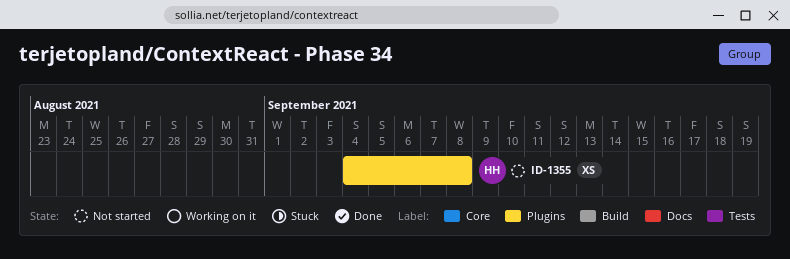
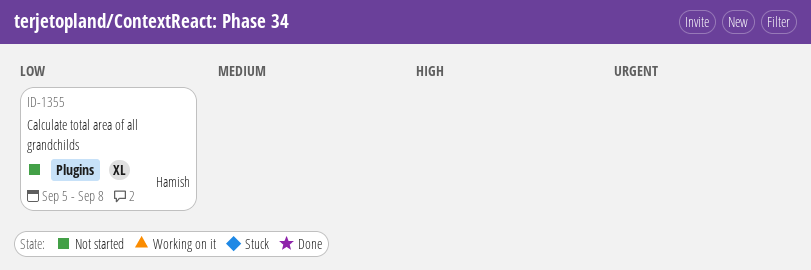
ID-1355, estimate: XS -> XL
ID-1355, start: Sep 4 -> Sep 5

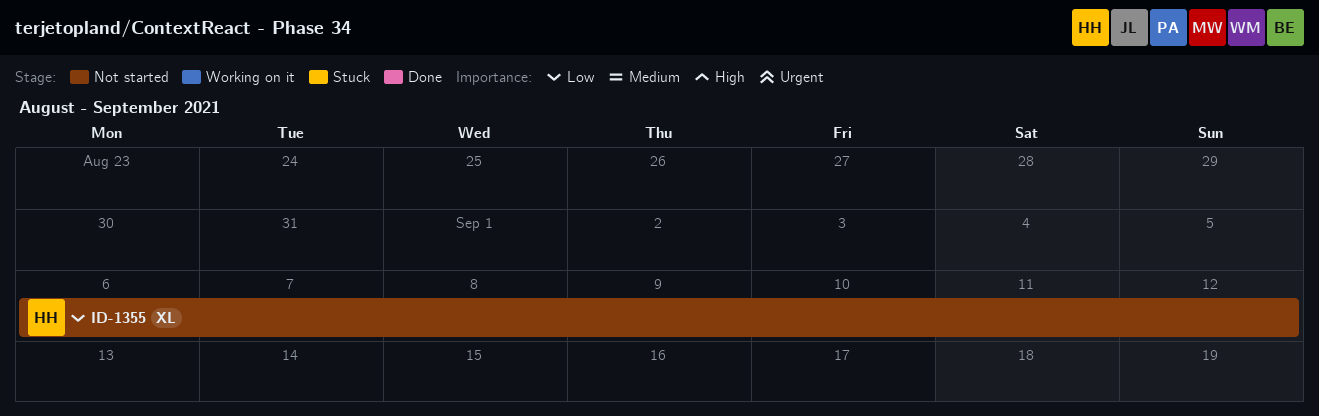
ID-1355, start: Sep 5 -> Sep 6
ID-1355, due: Sep 8 -> Sep 12

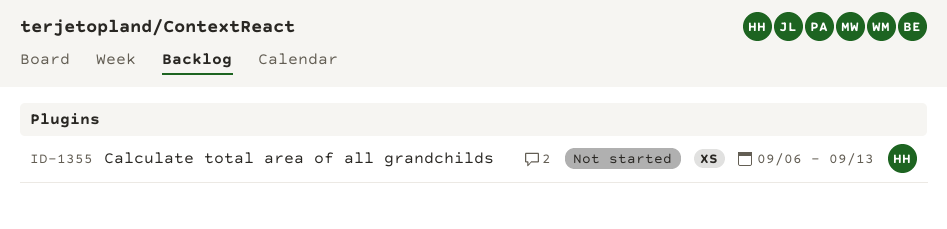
ID-1355, estimate: XL -> XS
ID-1355, due: Sep 12 -> Sep 13

